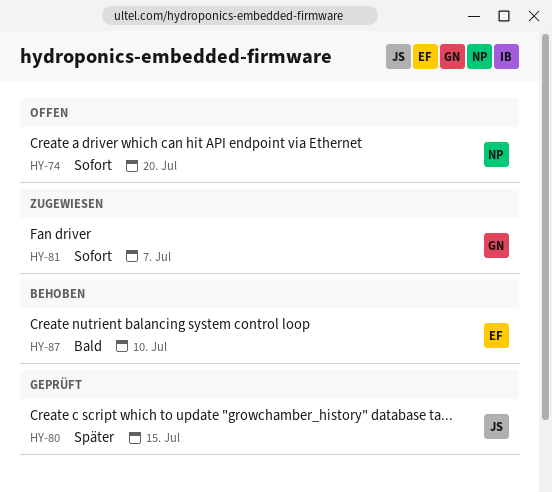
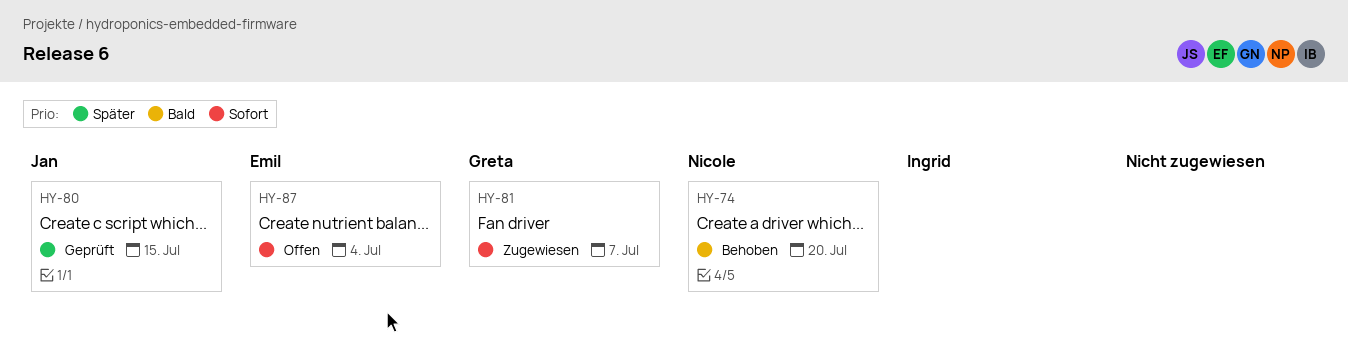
HY-74, status: Offen -> Behoben
HY-74, priority: Sofort -> Bald
HY-87, status: Behoben -> Offen
HY-87, priority: Bald -> Sofort
HY-87, due: Jul 10 -> Jul 4

